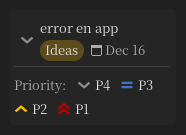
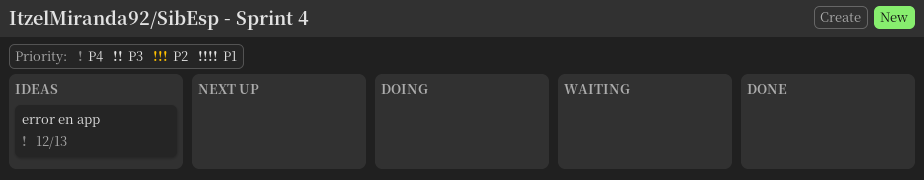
error en app, due: Dec 16 -> Dec 13

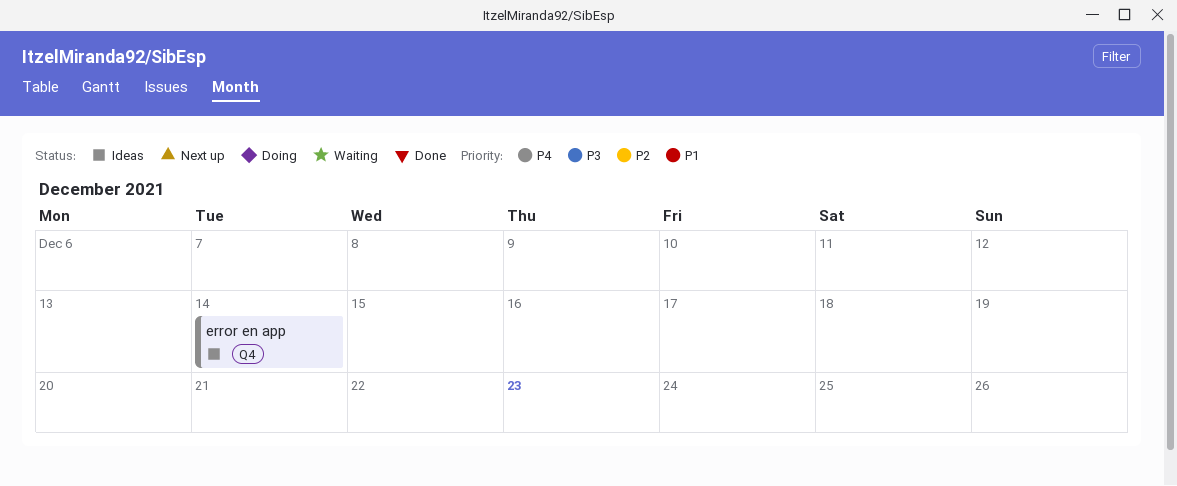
error en app, due: Dec 13 -> Dec 14

